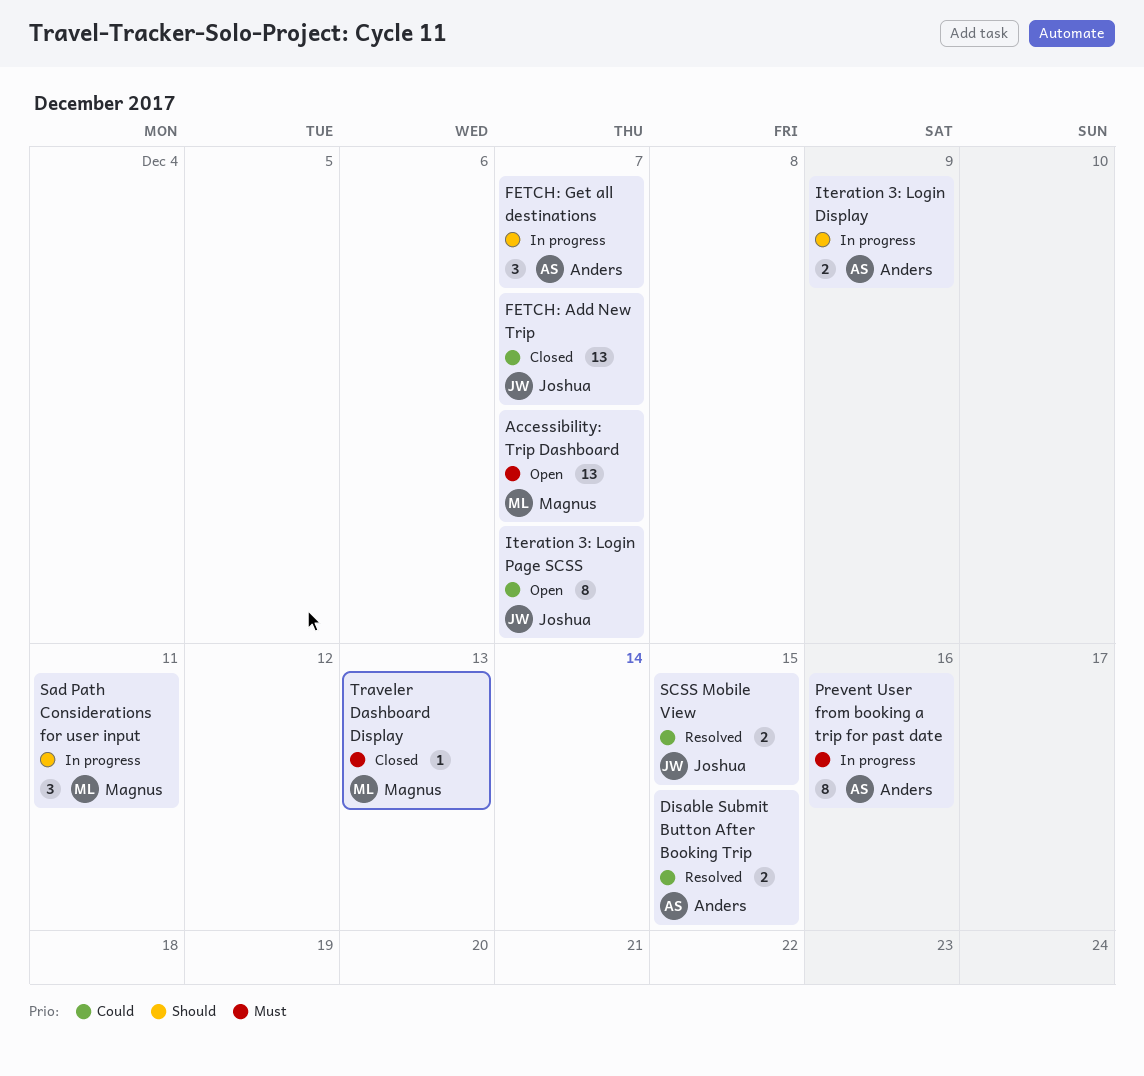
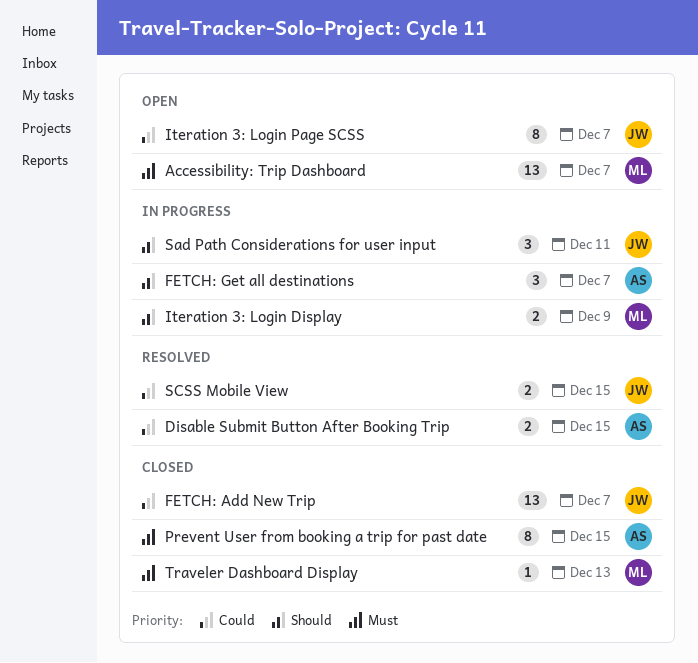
Iteration 3: Login Display, owner: Anders -> Magnus
Prevent User from booking a trip for past date, status: In progress -> Closed
Prevent User from booking a trip for past date, due: Dec 16 -> Dec 15
Sad Path Considerations for user input, owner: Magnus -> Joshua

